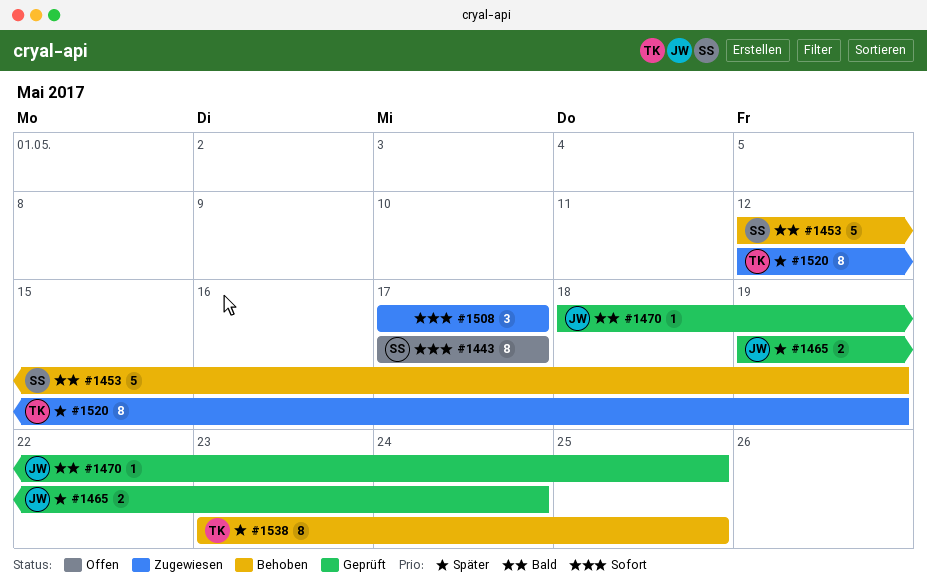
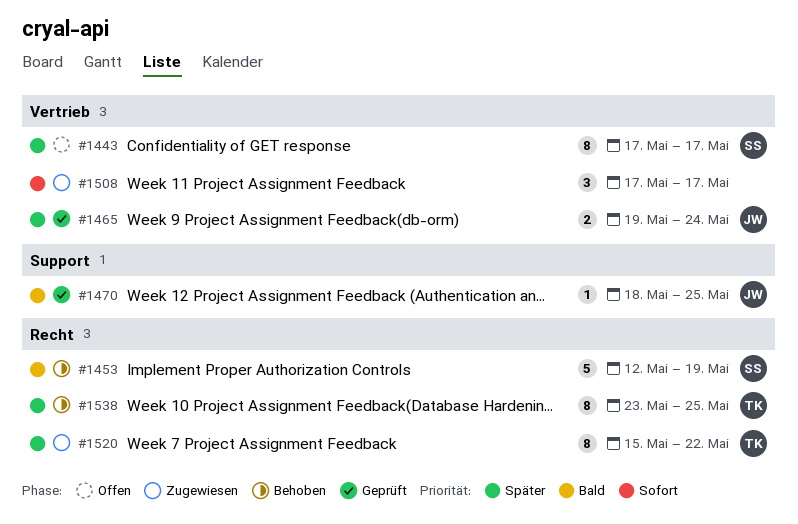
#1443, priority: Sofort -> Später
#1520, start: May 12 -> May 15
#1520, due: May 19 -> May 22

